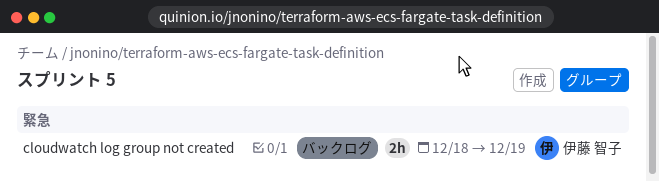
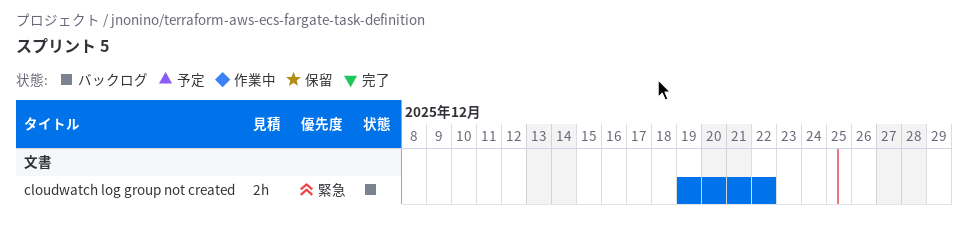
cloudwatch log group not created, start: Dec 18 -> Dec 19
cloudwatch log group not created, due: Dec 19 -> Dec 22

